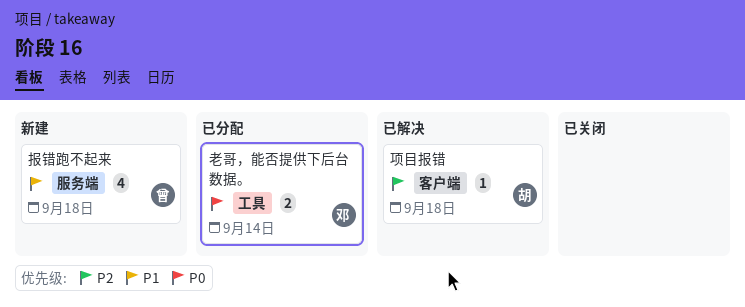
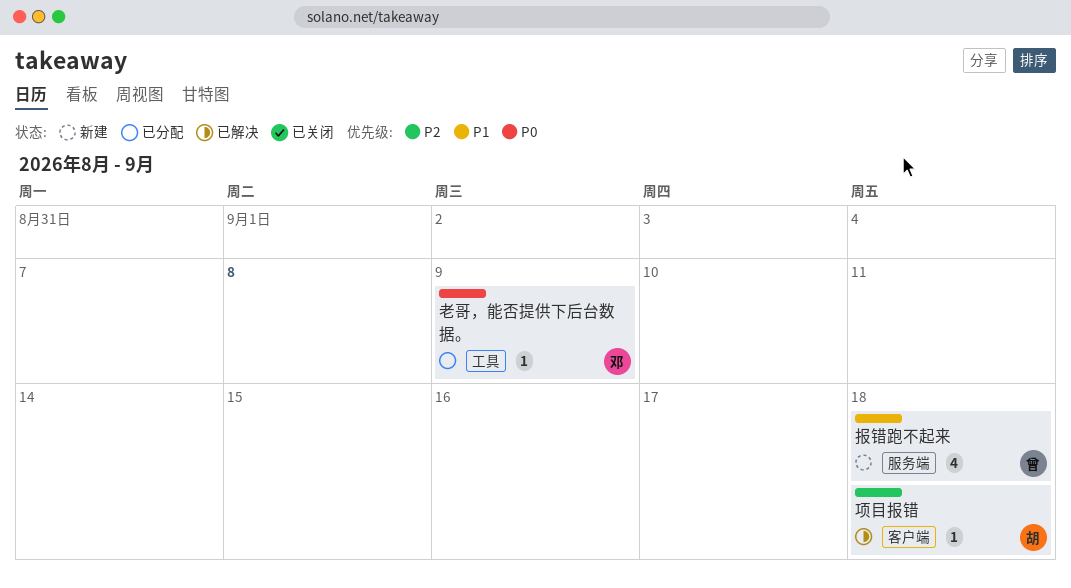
老哥，能否提供下后台数据。, estimate: 2 -> 1
老哥，能否提供下后台数据。, due: Sep 14 -> Sep 9

